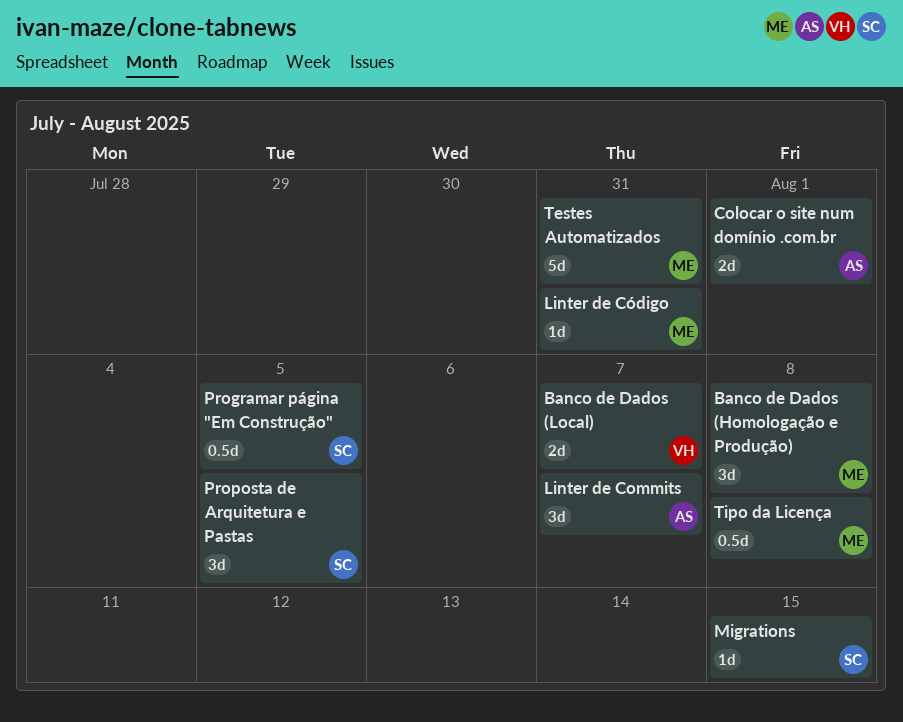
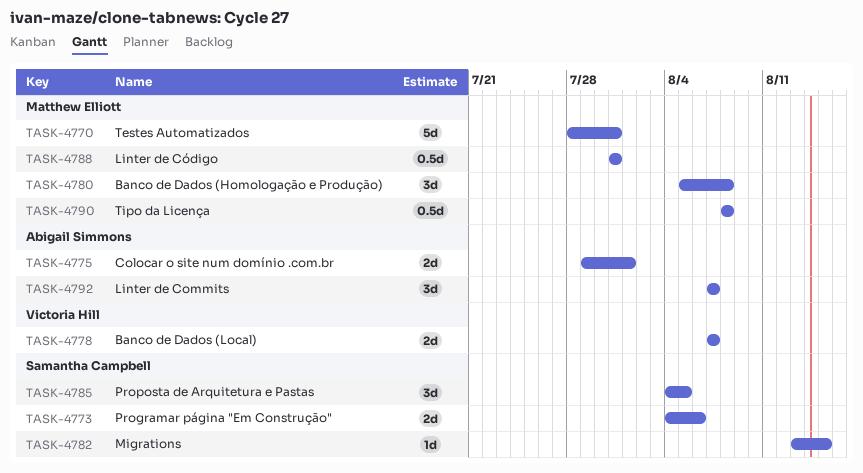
Linter de Código, estimate: 1d -> 0.5d
Programar página "Em Construção", estimate: 0.5d -> 2d
Programar página "Em Construção", due: Aug 5 -> Aug 6

